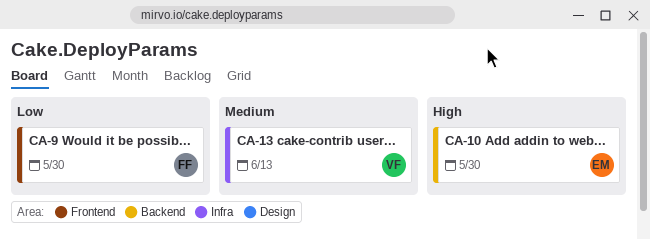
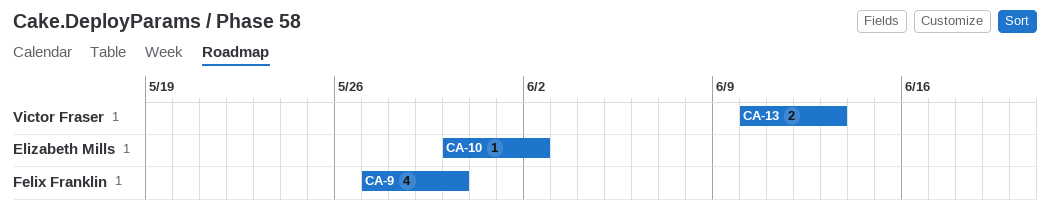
CA-10, due: May 30 -> Jun 2

